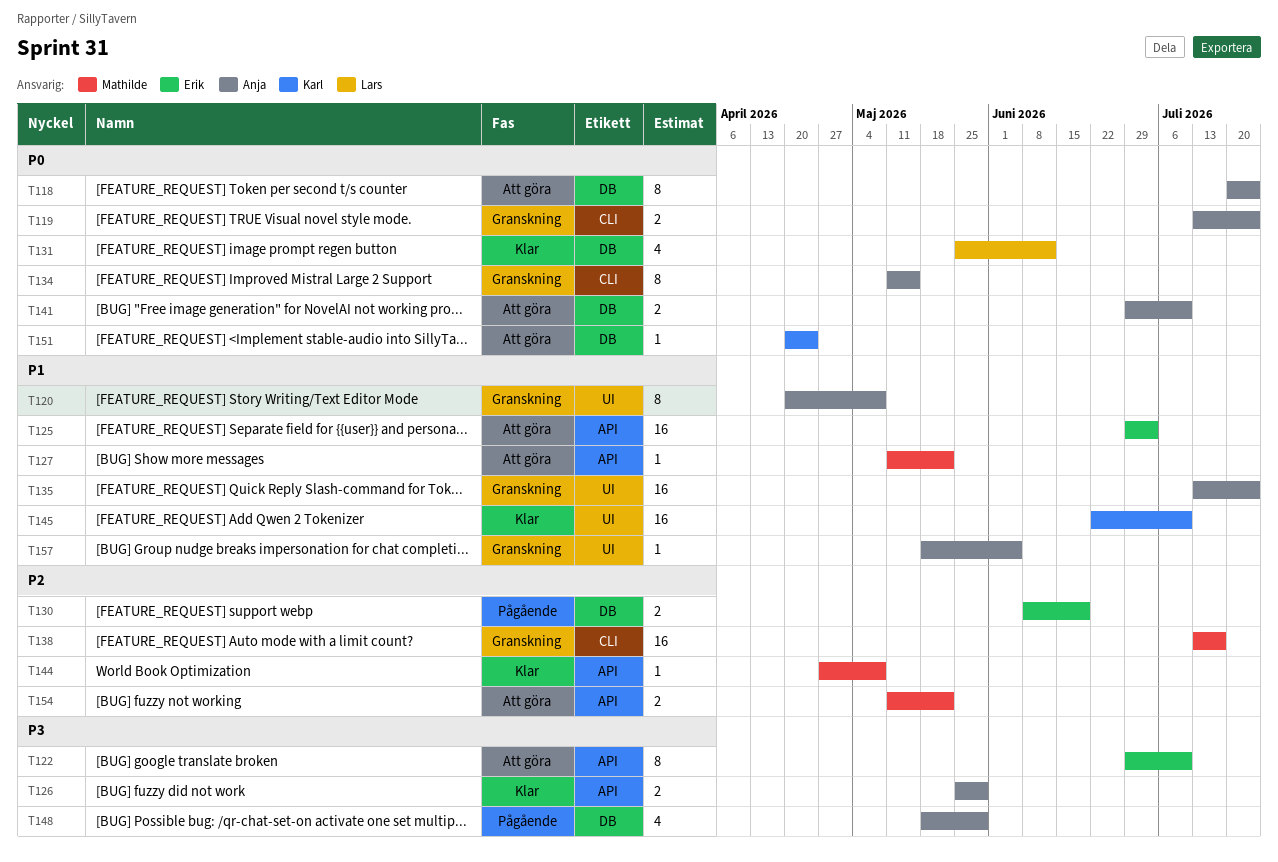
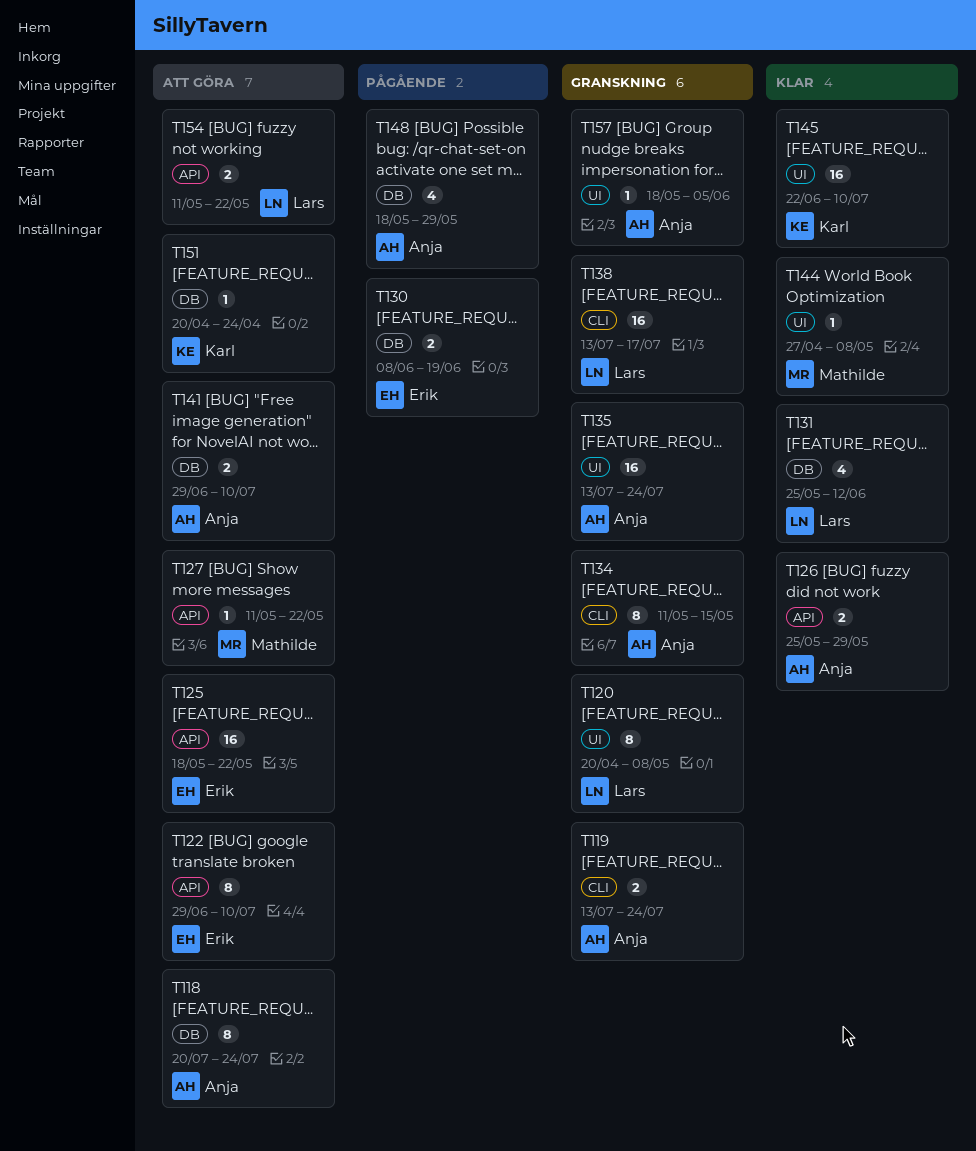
T120, owner: Anja -> Lars
T125, start: Jun 29 -> May 18
T125, due: Jul 3 -> May 22
T138, owner: Mathilde -> Lars
T144, label: API -> UI
T154, owner: Mathilde -> Lars

